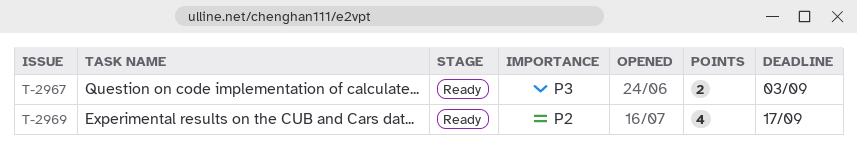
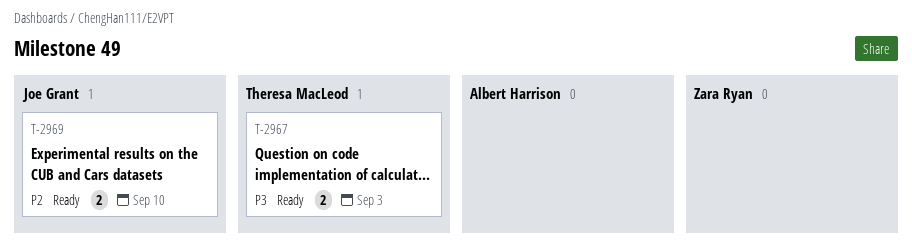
T-2969, estimate: 4 -> 2
T-2969, due: Sep 17 -> Sep 10

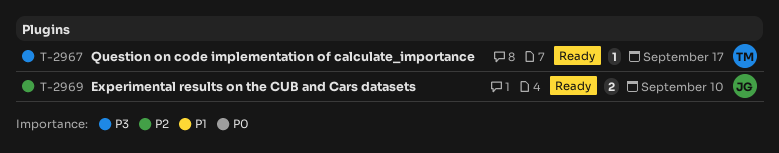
T-2967, estimate: 2 -> 1
T-2967, due: Sep 3 -> Sep 17

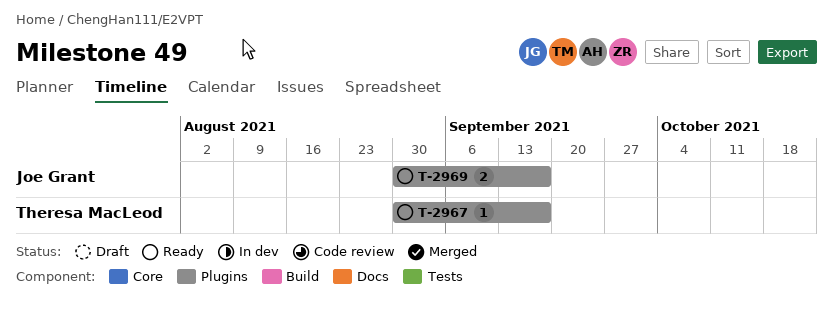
T-2969, due: Sep 10 -> Sep 17

